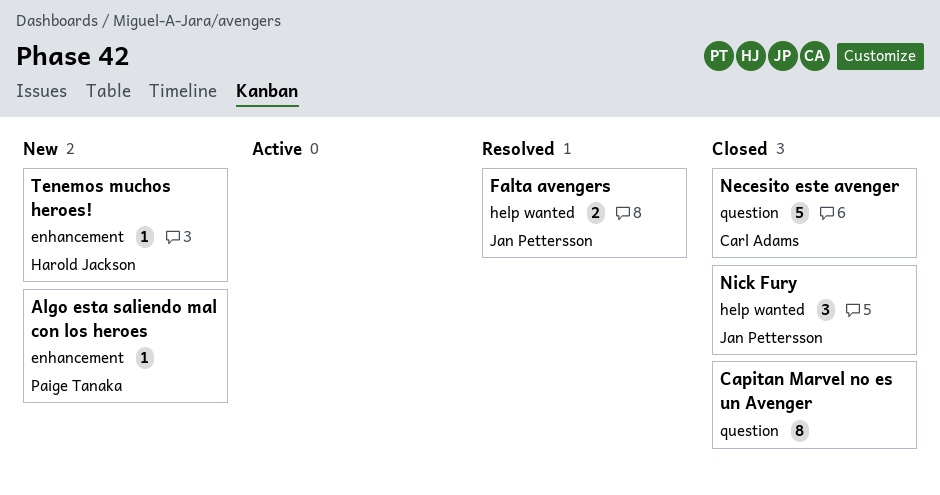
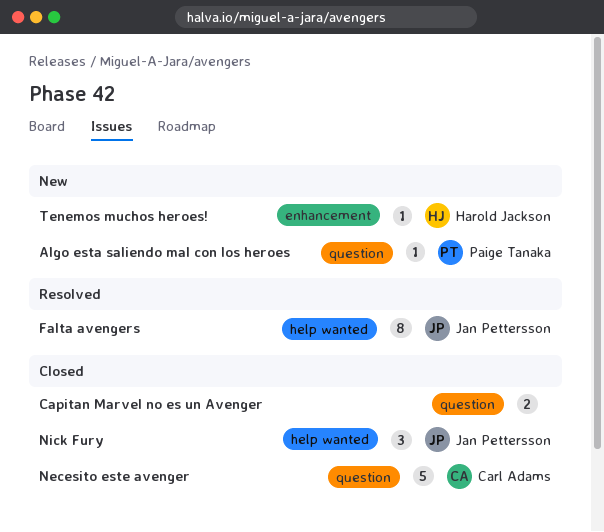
Algo esta saliendo mal con los heroes, label: enhancement -> question
Capitan Marvel no es un Avenger, estimate: 8 -> 2
Falta avengers, estimate: 2 -> 8

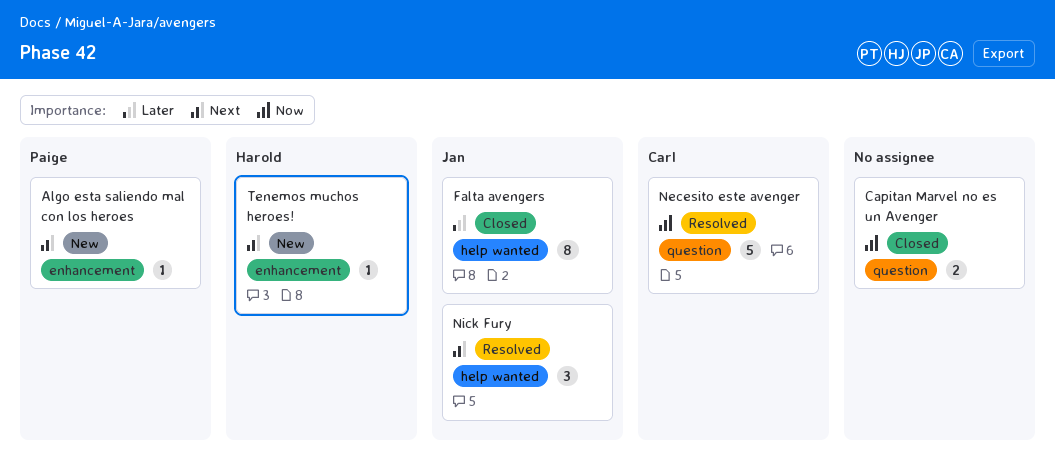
Algo esta saliendo mal con los heroes, label: question -> enhancement
Falta avengers, status: Resolved -> Closed
Necesito este avenger, status: Closed -> Resolved
Nick Fury, status: Closed -> Resolved

